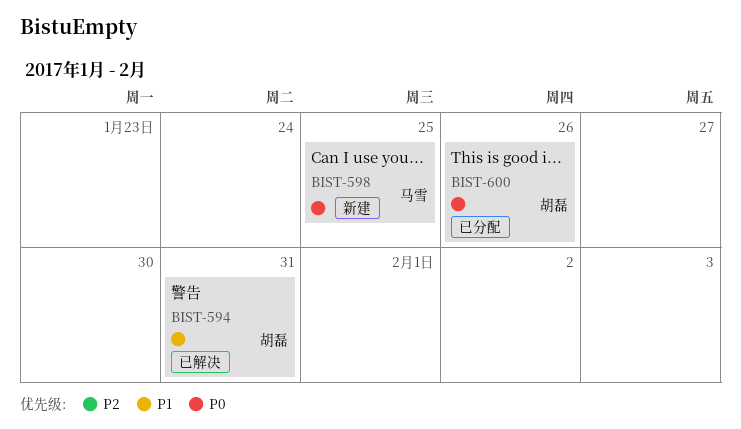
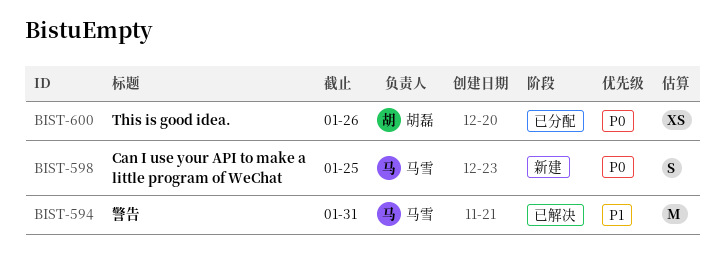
BIST-594, owner: 胡磊 -> 马雪

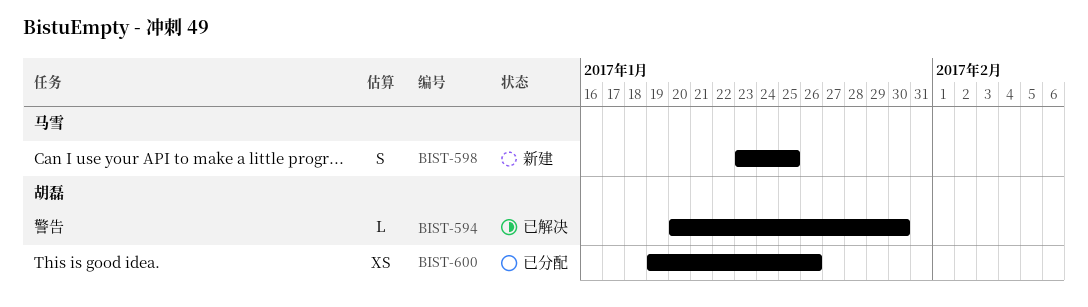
BIST-594, owner: 马雪 -> 胡磊
BIST-594, estimate: M -> L
BIST-594, due: Jan 31 -> Jan 30

